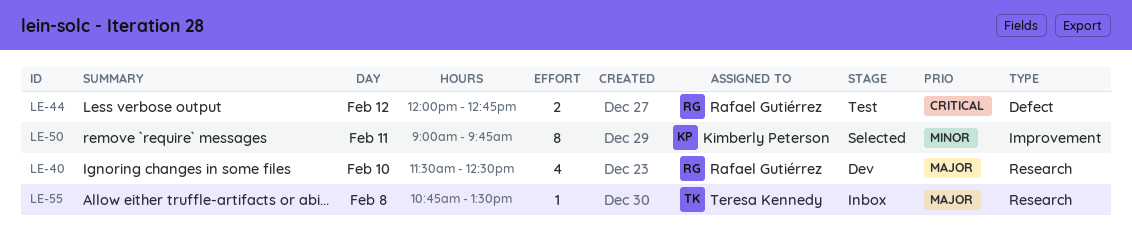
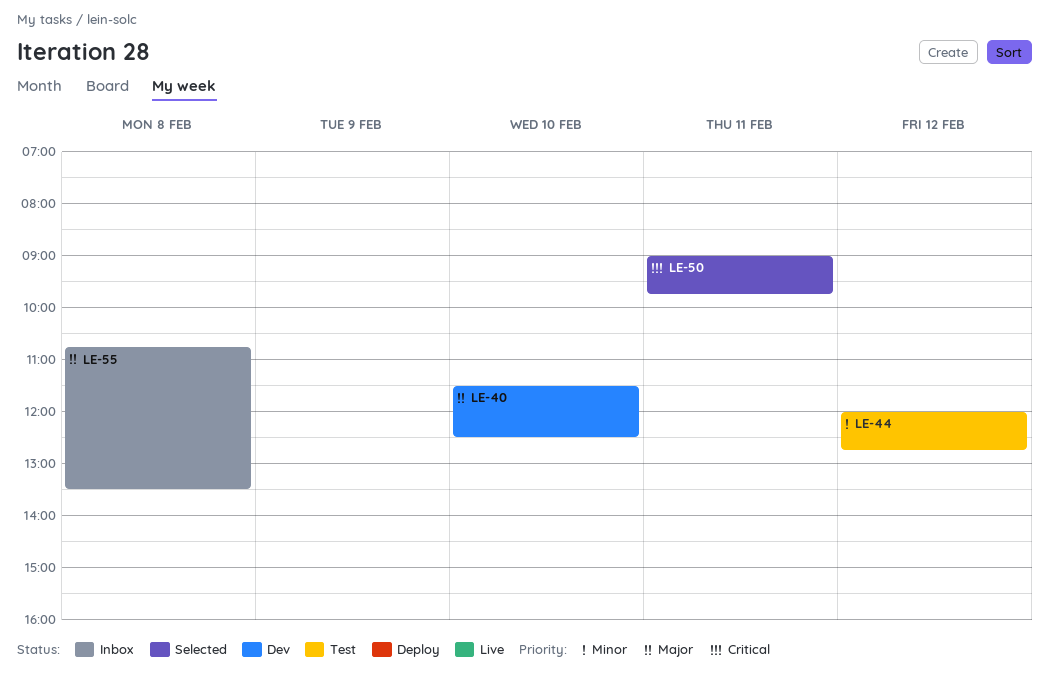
LE-44, priority: Critical -> Minor
LE-50, priority: Minor -> Critical

